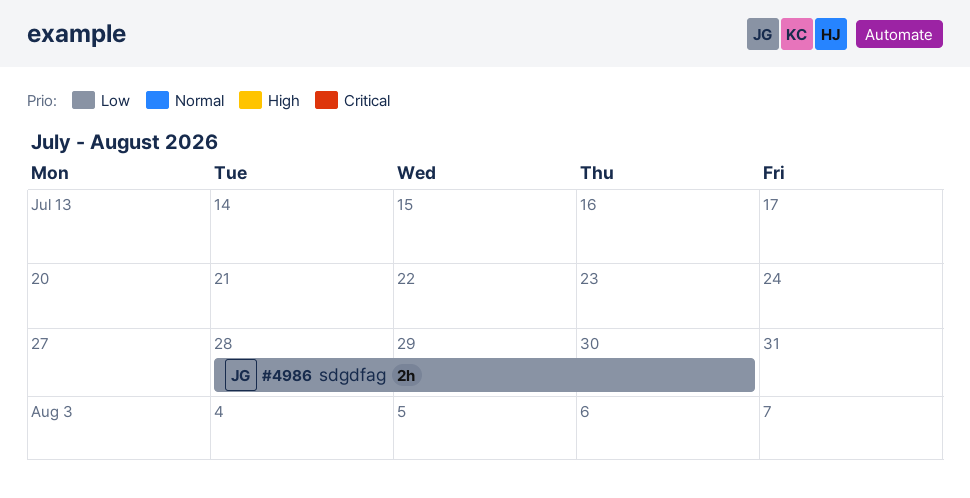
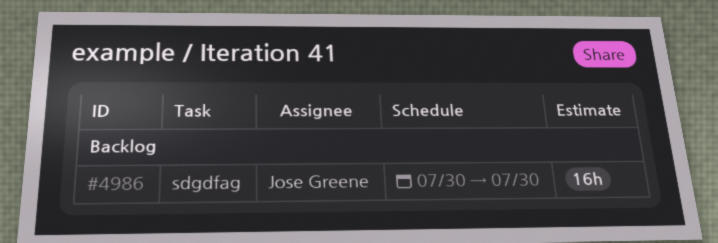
#4986, estimate: 2h -> 16h
#4986, start: Jul 28 -> Jul 30

